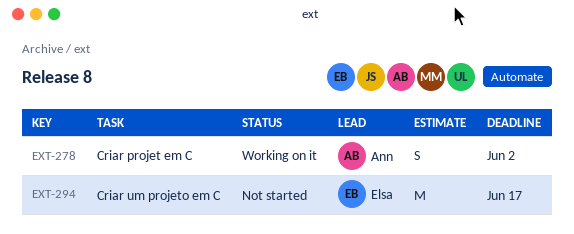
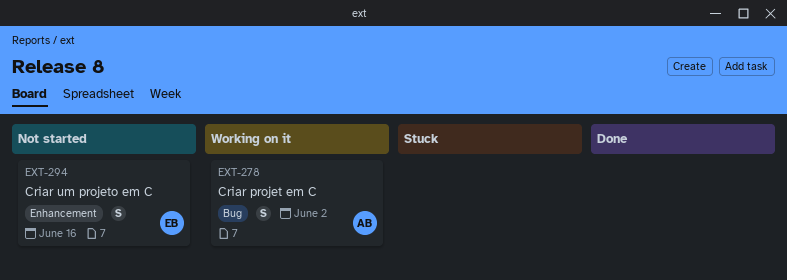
EXT-294, estimate: M -> S
EXT-294, due: Jun 17 -> Jun 16

